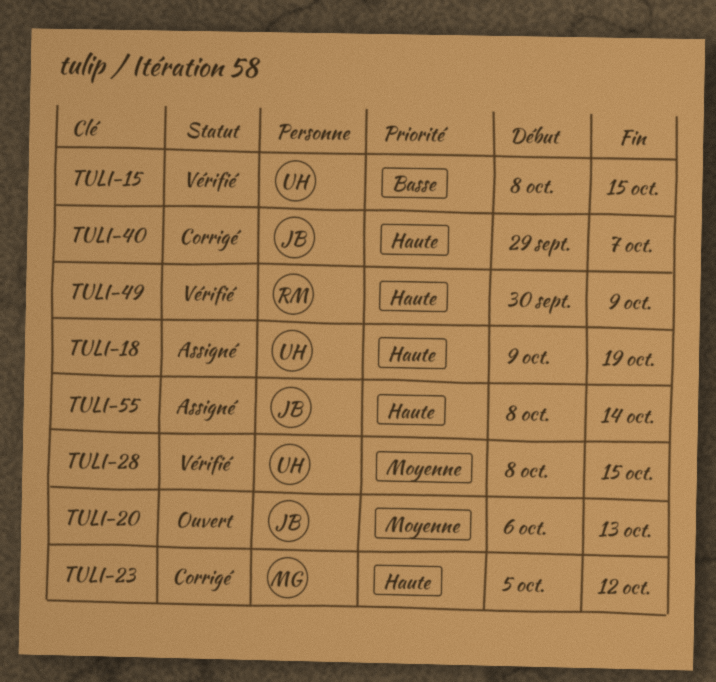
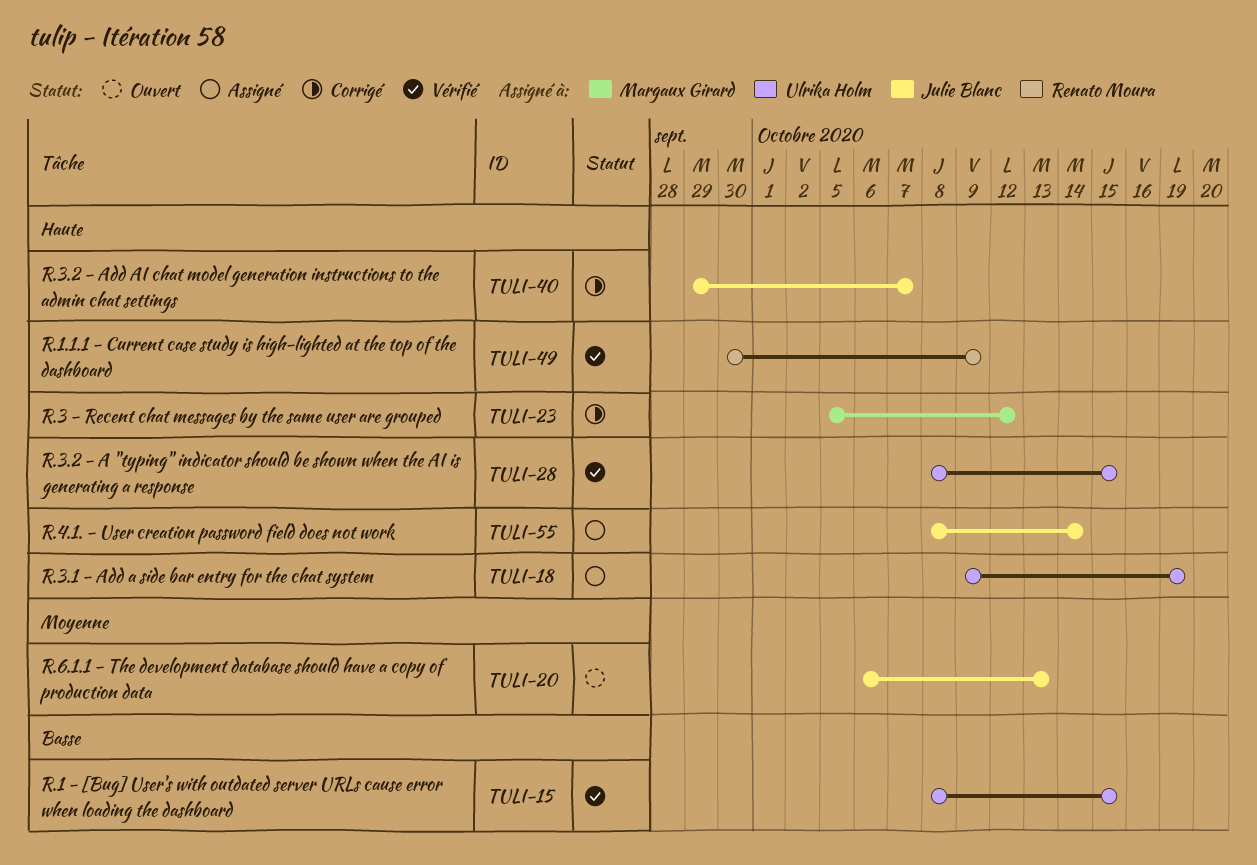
TULI-28, priority: Moyenne -> Haute

